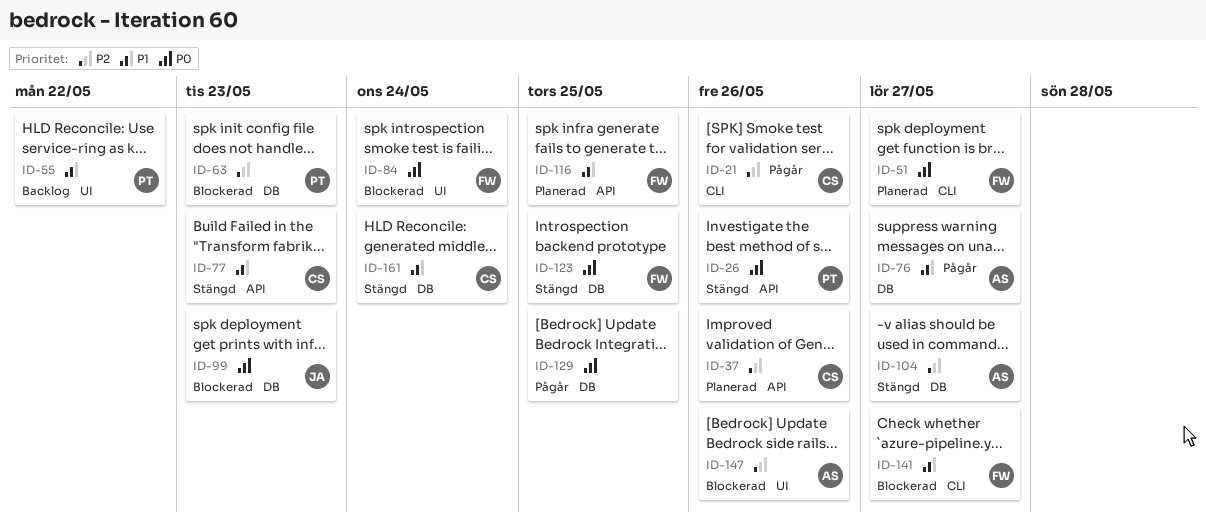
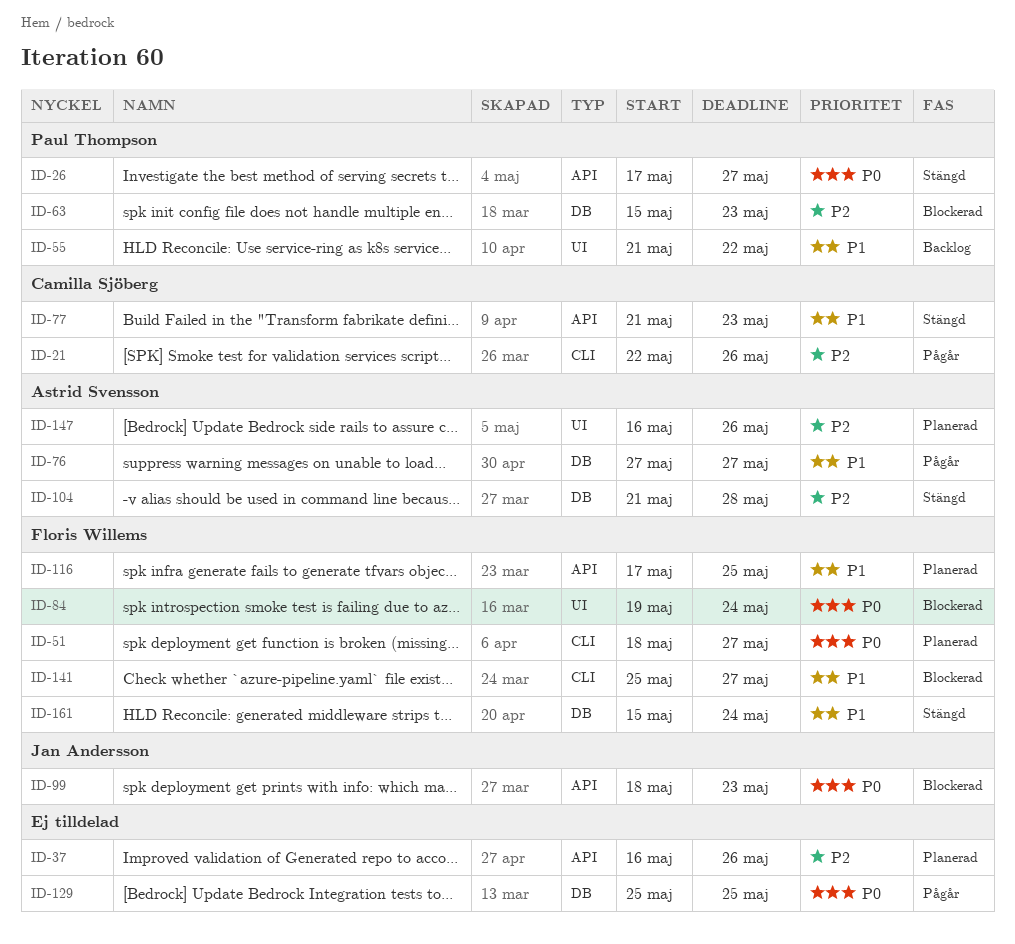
ID-26, due: May 26 -> May 27
ID-37, owner: Camilla Sjöberg -> none
ID-99, label: DB -> API
ID-104, due: May 27 -> May 28
ID-123: present -> none
ID-147, status: Blockerad -> Planerad
ID-161, owner: Camilla Sjöberg -> Floris Willems

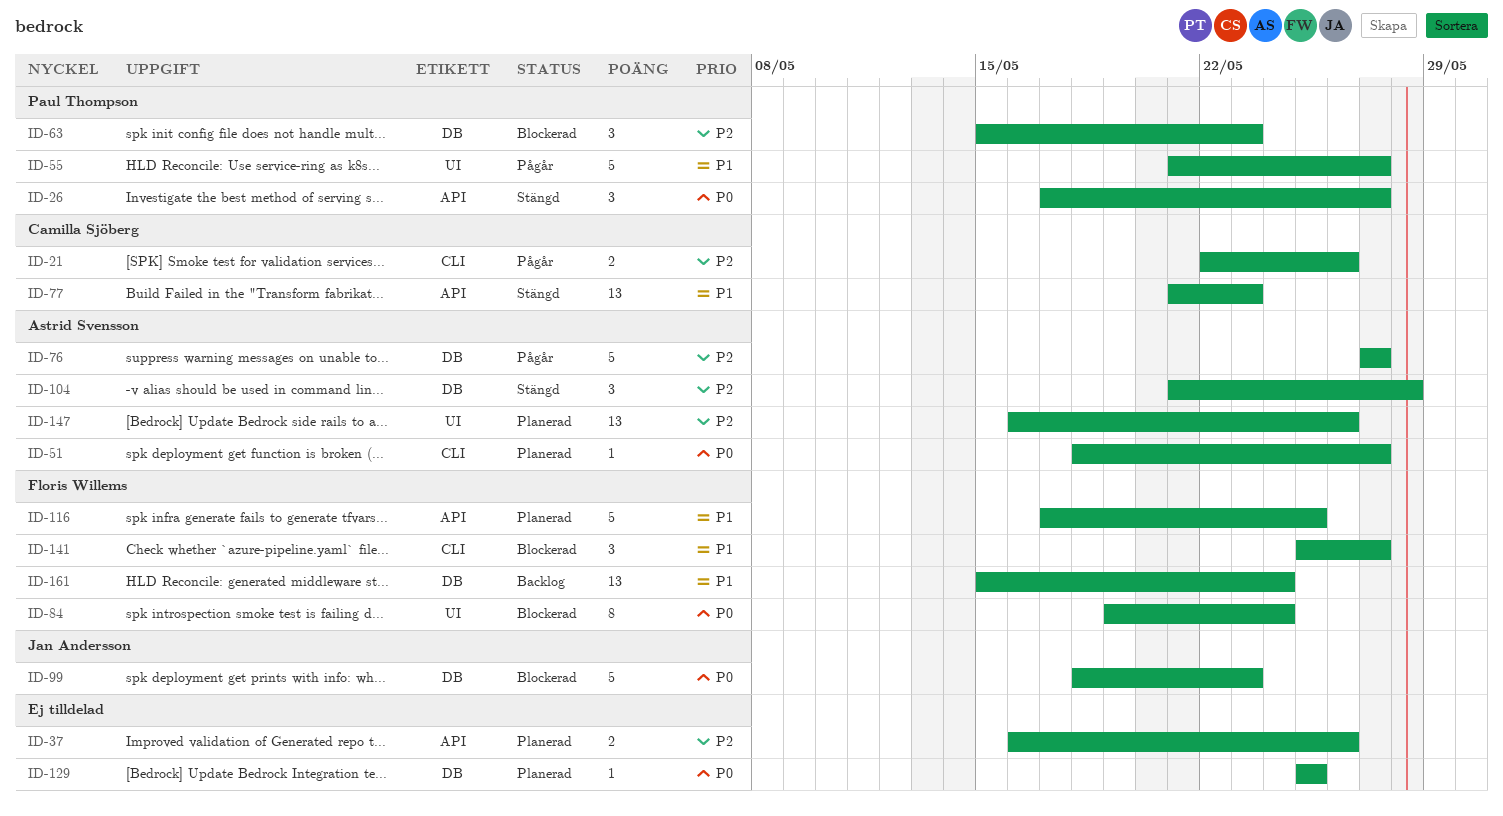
ID-51, owner: Floris Willems -> Astrid Svensson
ID-55, status: Backlog -> Pågår
ID-55, due: May 22 -> May 27
ID-76, priority: P1 -> P2
ID-99, label: API -> DB
ID-129, status: Pågår -> Planerad
ID-161, status: Stängd -> Backlog

